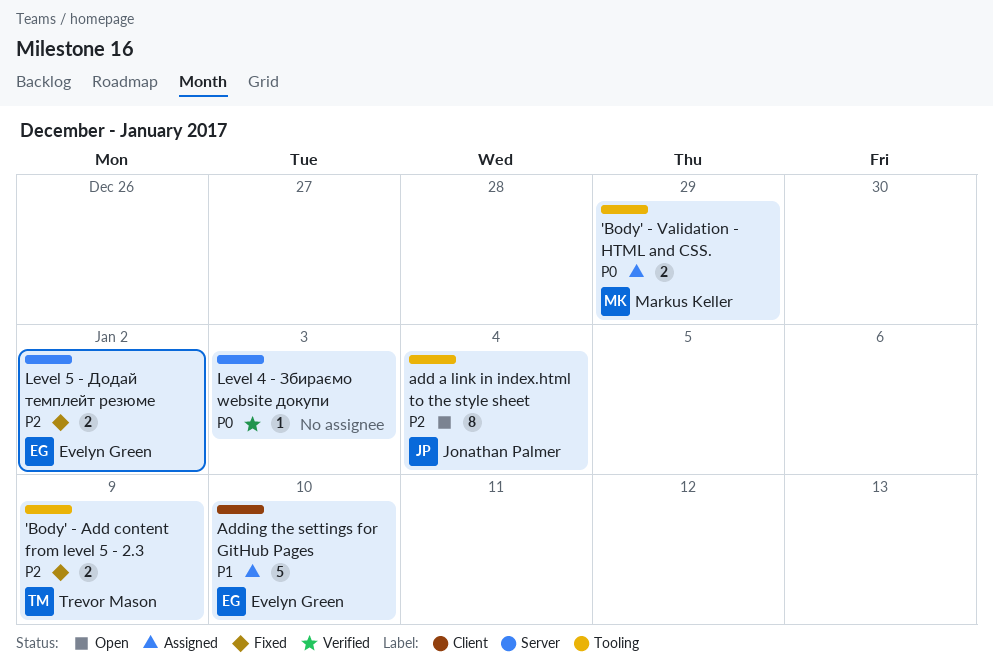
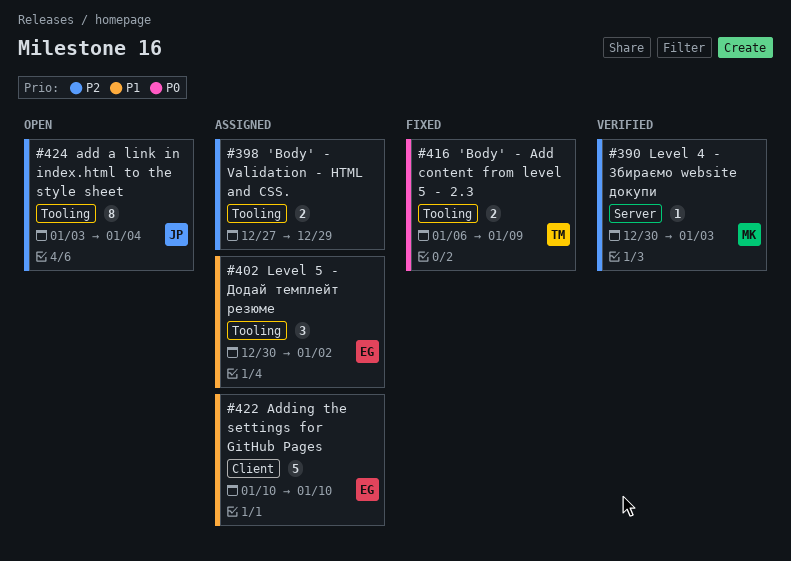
'Body' - Add content from level 5 - 2.3, priority: P2 -> P0
'Body' - Validation - HTML and CSS., owner: Markus Keller -> none
'Body' - Validation - HTML and CSS., priority: P0 -> P2
Level 4 - Збираємо website докупи, owner: none -> Markus Keller
Level 4 - Збираємо website докупи, priority: P0 -> P2
Level 5 - Додай темплейт резюме, status: Fixed -> Assigned
Level 5 - Додай темплейт резюме, priority: P2 -> P1
Level 5 - Додай темплейт резюме, label: Server -> Tooling
Level 5 - Додай темплейт резюме, estimate: 2 -> 3

